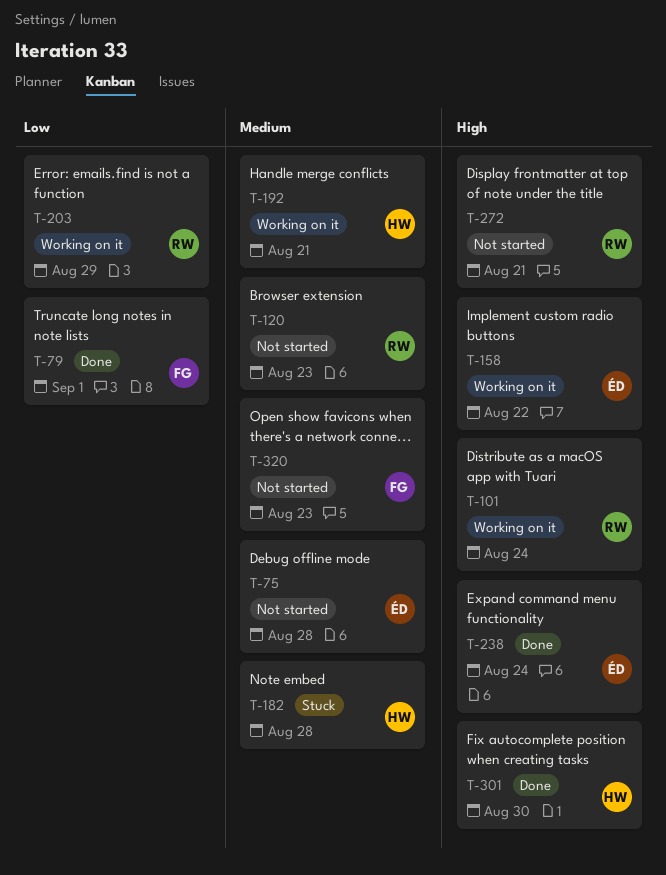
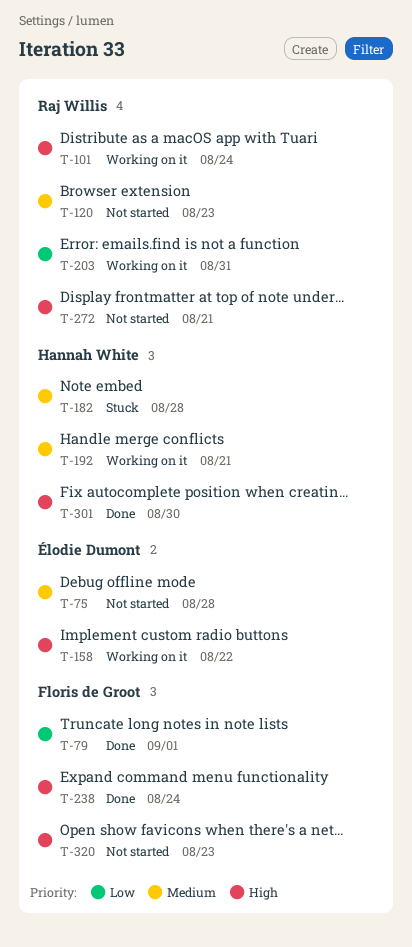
T-203, due: Aug 29 -> Aug 31
T-238, owner: Élodie Dumont -> Floris de Groot
T-320, priority: Medium -> High

